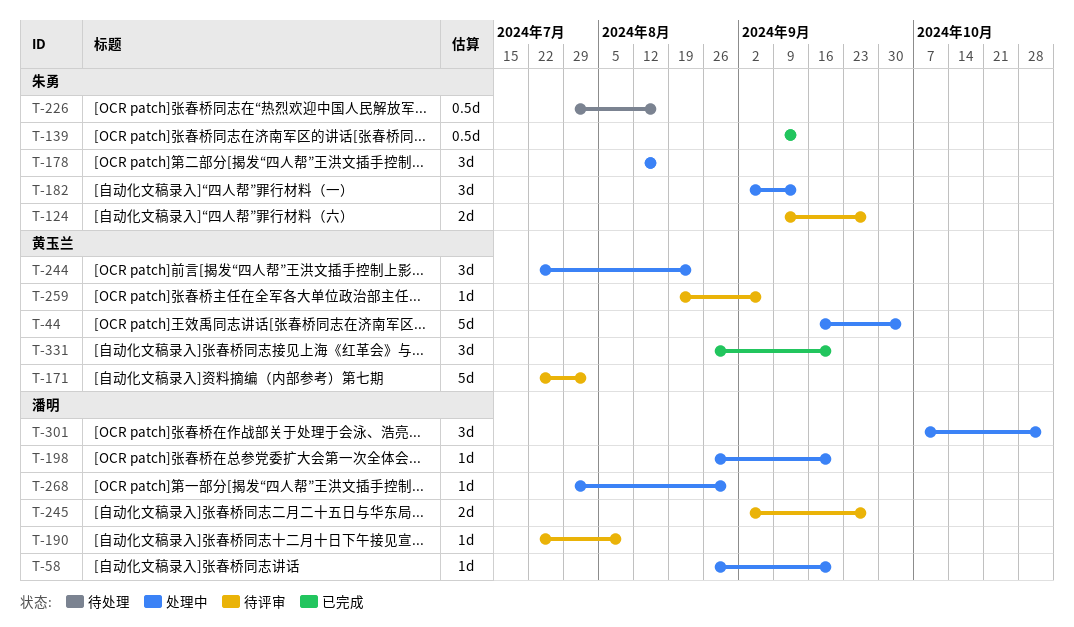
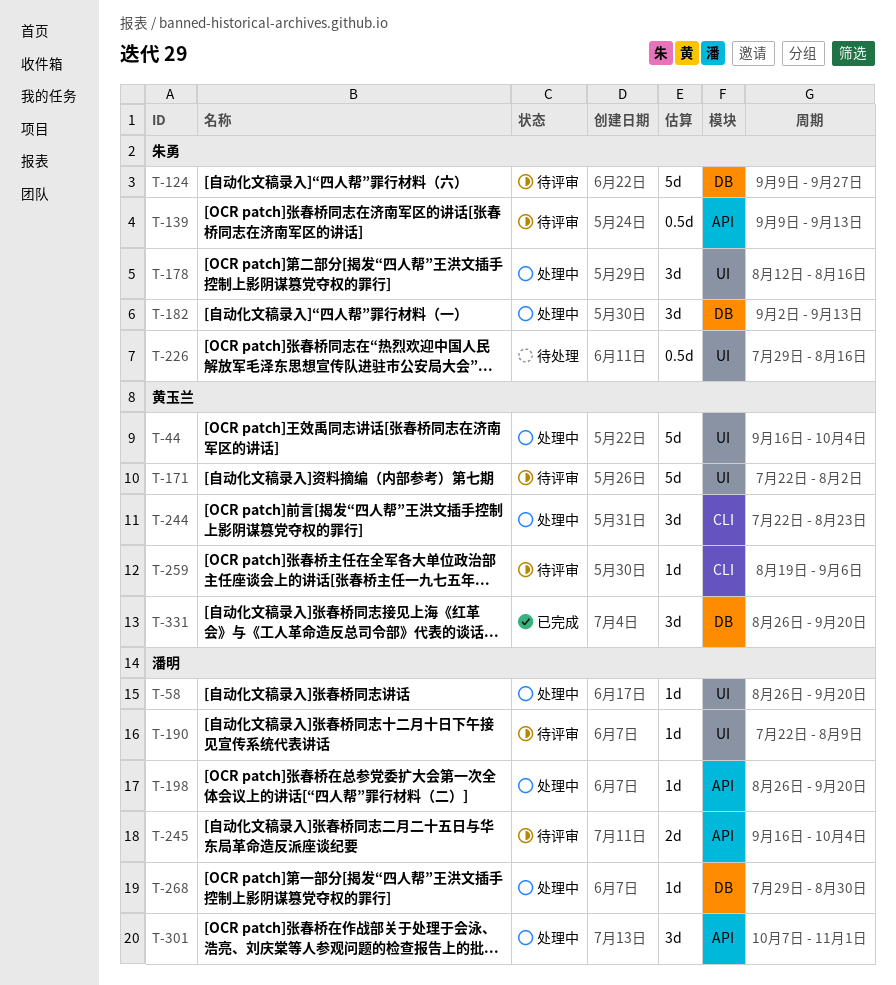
T-124, estimate: 2d -> 5d
T-139, status: 已完成 -> 待评审
T-245, start: Sep 2 -> Sep 16
T-245, due: Sep 27 -> Oct 4

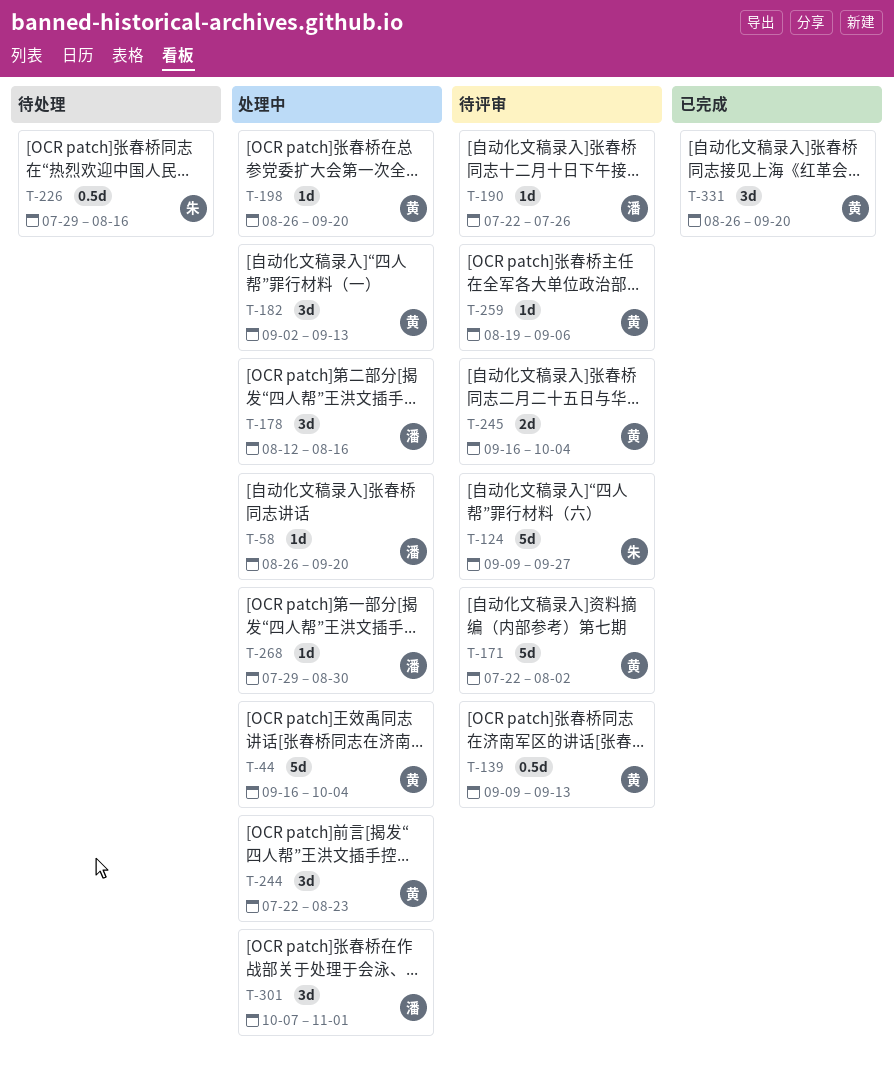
T-139, owner: 朱勇 -> 黄玉兰
T-178, owner: 朱勇 -> 潘明
T-182, owner: 朱勇 -> 黄玉兰
T-190, due: Aug 9 -> Jul 26
T-198, owner: 潘明 -> 黄玉兰
T-245, owner: 潘明 -> 黄玉兰

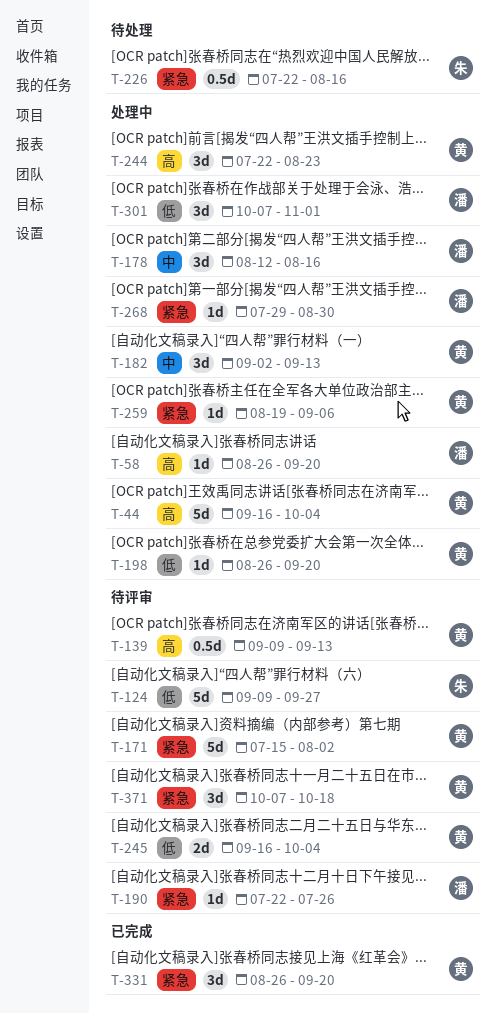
T-171, start: Jul 22 -> Jul 15
T-226, start: Jul 29 -> Jul 22
T-259, status: 待评审 -> 处理中
T-371: none -> present

